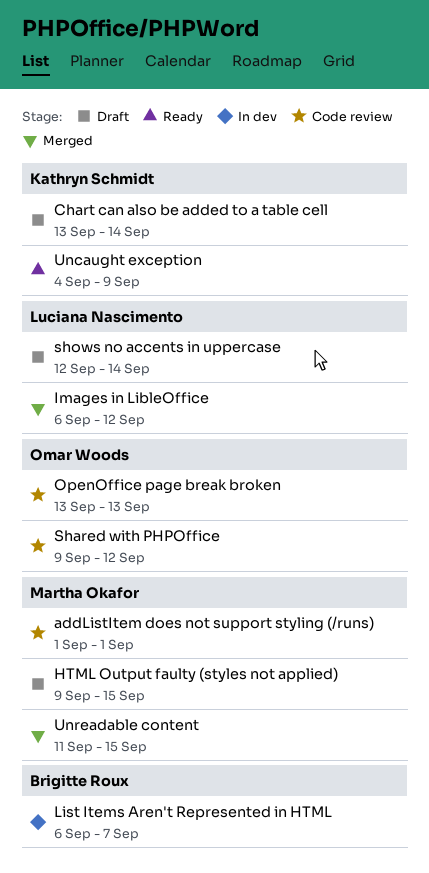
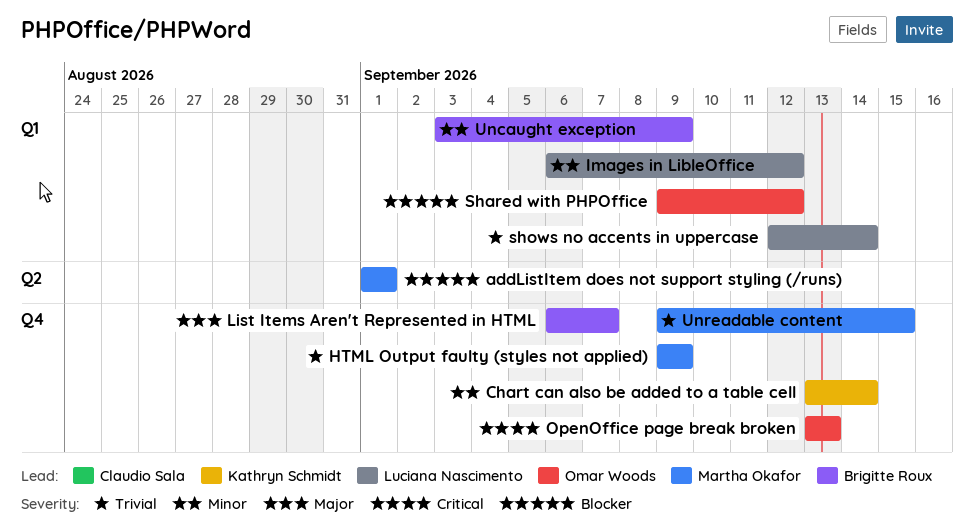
HTML Output faulty (styles not applied), due: Sep 15 -> Sep 9
Uncaught exception, owner: Kathryn Schmidt -> Brigitte Roux
Uncaught exception, start: Sep 4 -> Sep 3
Unreadable content, start: Sep 11 -> Sep 9

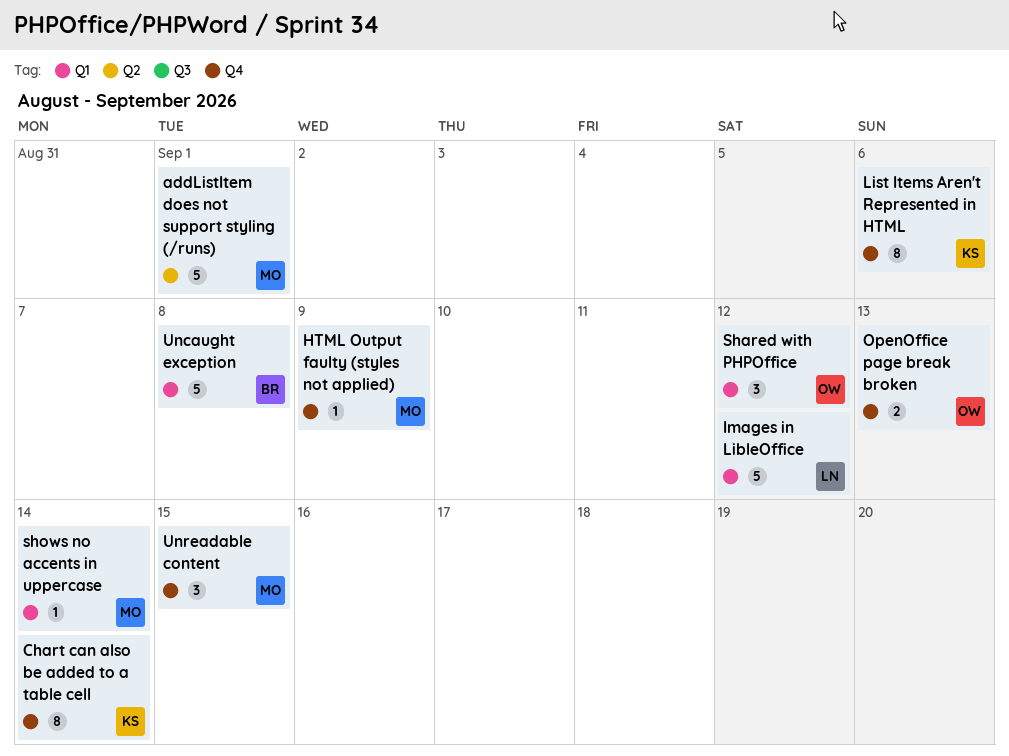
List Items Aren't Represented in HTML, owner: Brigitte Roux -> Kathryn Schmidt
List Items Aren't Represented in HTML, due: Sep 7 -> Sep 6
shows no accents in uppercase, owner: Luciana Nascimento -> Martha Okafor
Uncaught exception, due: Sep 9 -> Sep 8

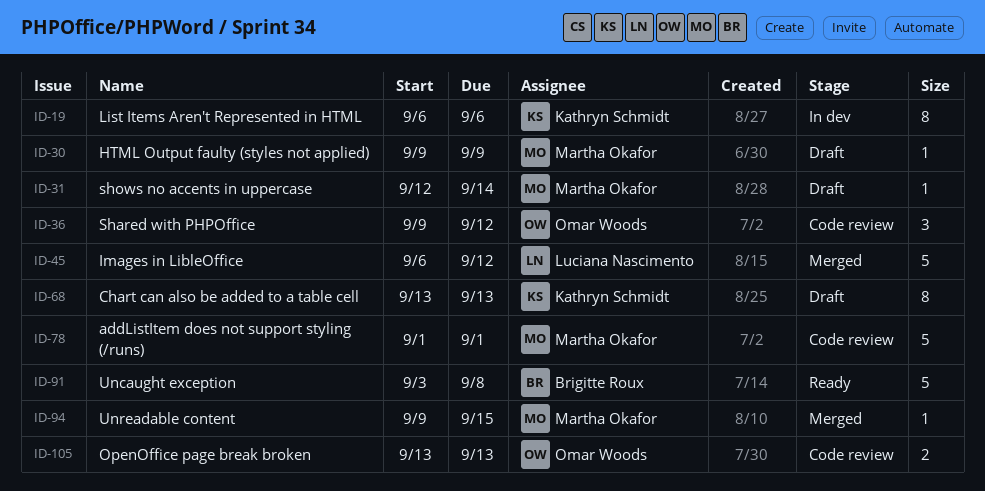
Chart can also be added to a table cell, due: Sep 14 -> Sep 13
Unreadable content, estimate: 3 -> 1

